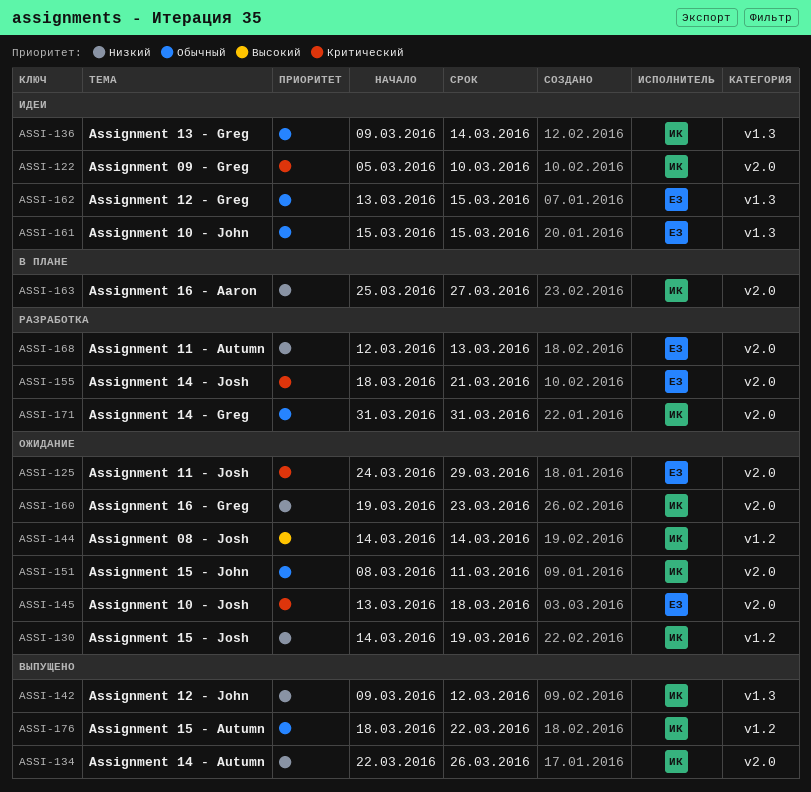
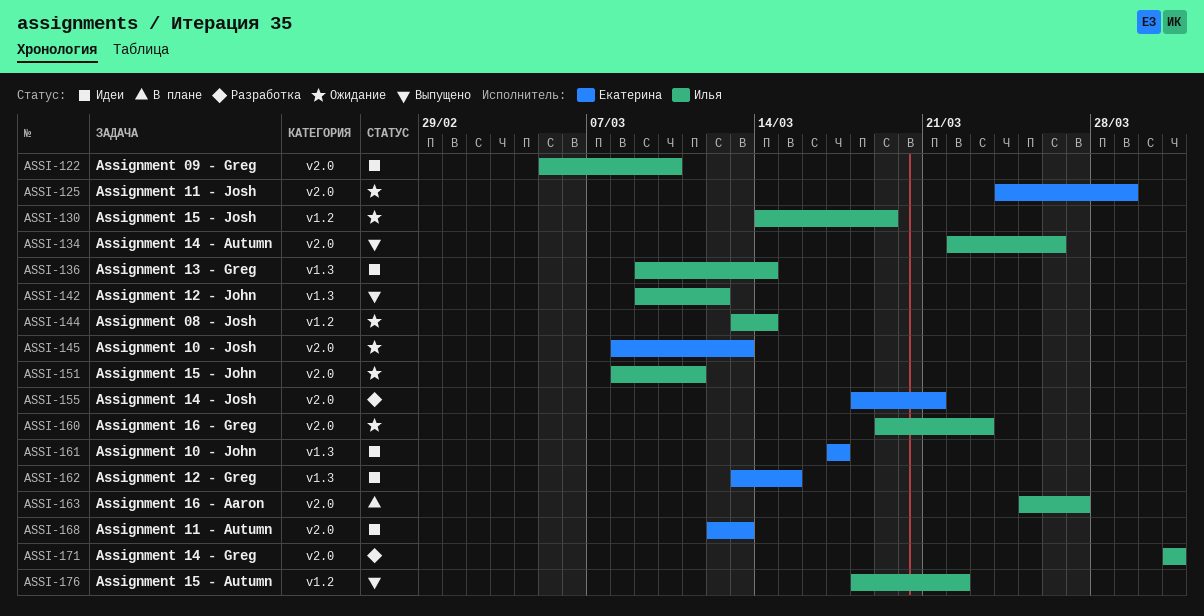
ASSI-144, start: Mar 14 -> Mar 13
ASSI-145, start: Mar 13 -> Mar 8
ASSI-145, due: Mar 18 -> Mar 13
ASSI-161, start: Mar 15 -> Mar 17
ASSI-161, due: Mar 15 -> Mar 17
ASSI-168, status: Разработка -> Идеи

